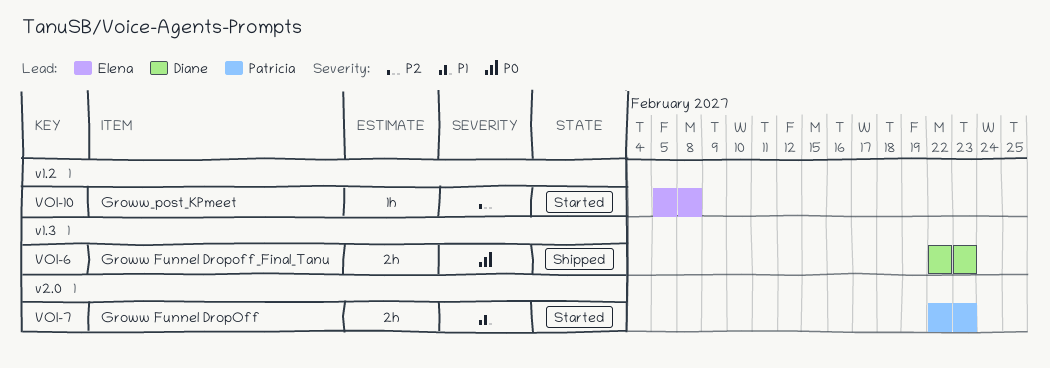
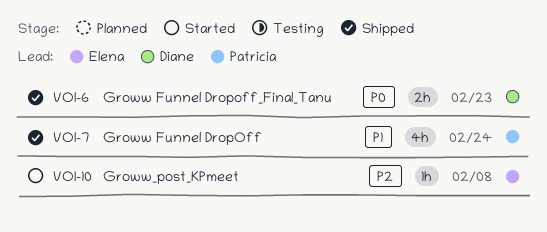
VOI-7, status: Started -> Shipped
VOI-7, estimate: 2h -> 4h
VOI-7, due: Feb 23 -> Feb 24

